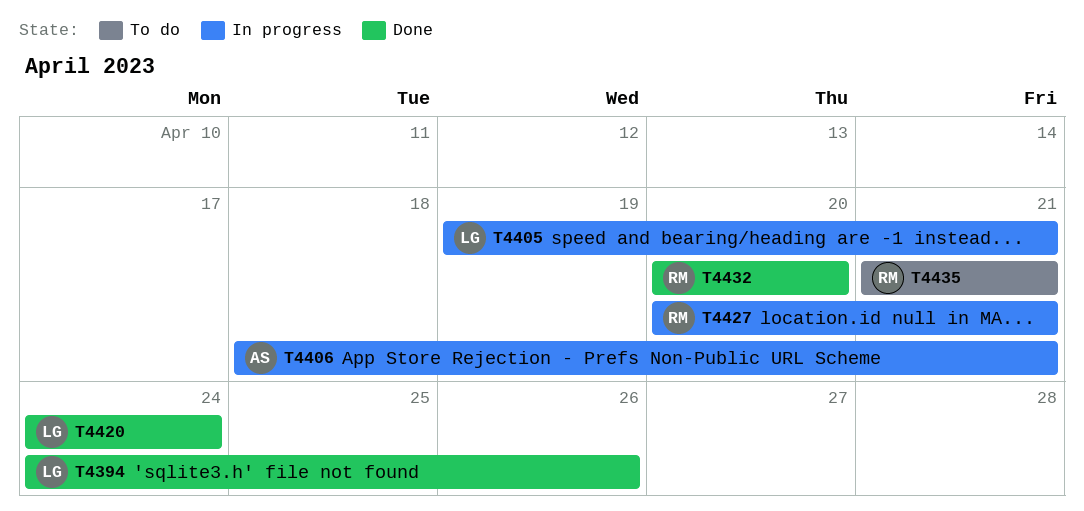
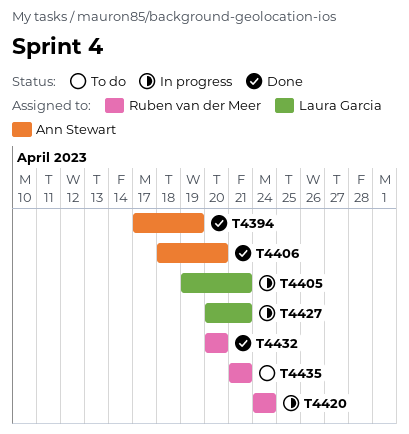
T4394, owner: Laura Garcia -> Ann Stewart
T4394, start: Apr 24 -> Apr 17
T4394, due: Apr 26 -> Apr 19
T4406, status: In progress -> Done
T4406, due: Apr 21 -> Apr 20
T4420, status: Done -> In progress
T4420, owner: Laura Garcia -> Ruben van der Meer
T4427, owner: Ruben van der Meer -> Laura Garcia

